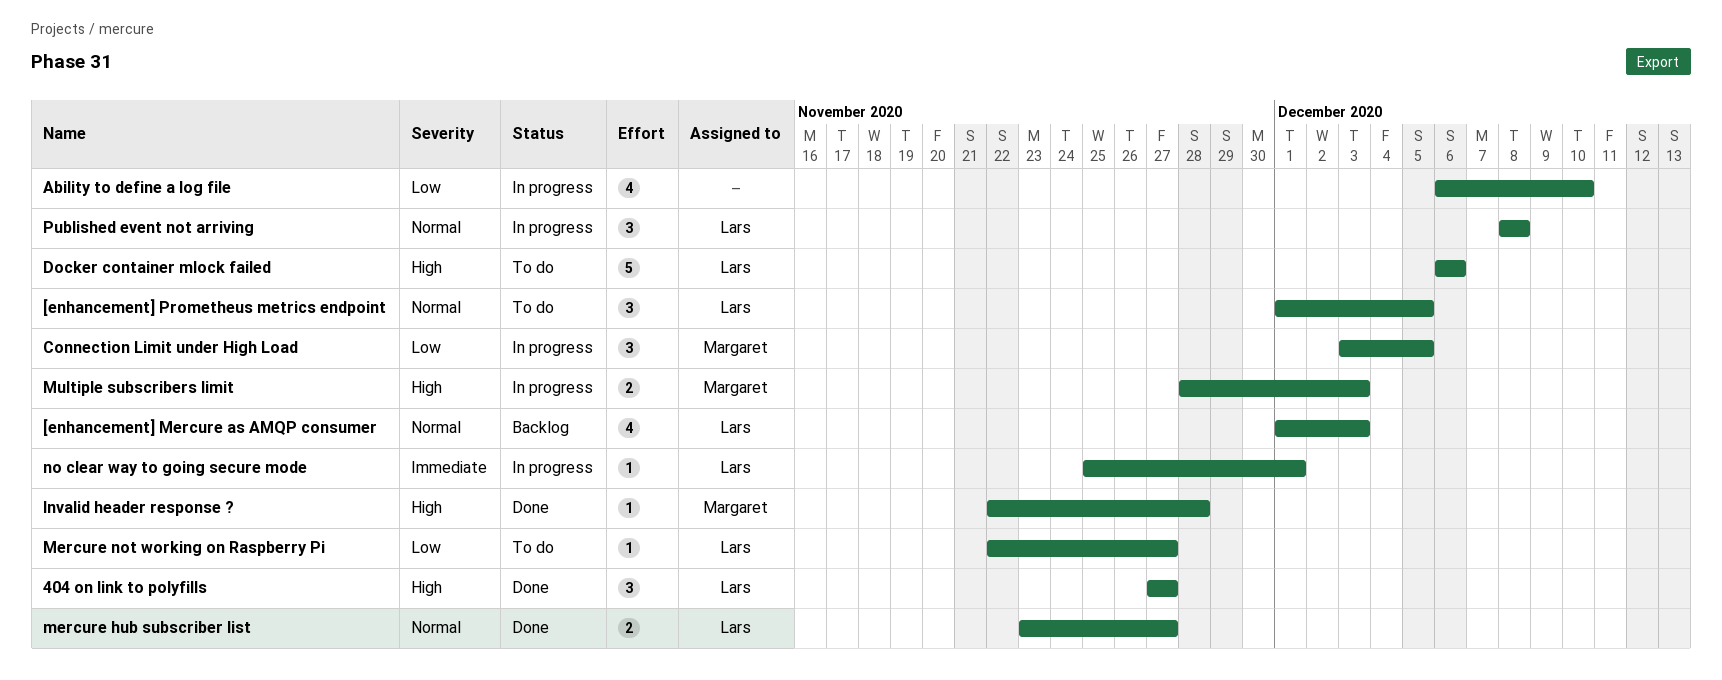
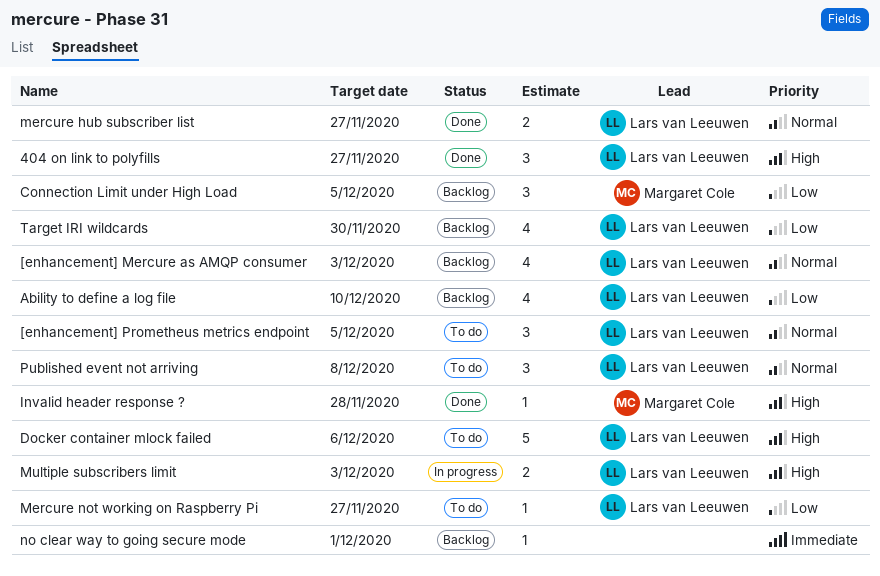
Ability to define a log file, status: In progress -> Backlog
Ability to define a log file, owner: none -> Lars van Leeuwen
Connection Limit under High Load, status: In progress -> Backlog
Multiple subscribers limit, owner: Margaret Cole -> Lars van Leeuwen
no clear way to going secure mode, status: In progress -> Backlog
no clear way to going secure mode, owner: Lars van Leeuwen -> none
Published event not arriving, status: In progress -> To do
Target IRI wildcards: none -> present

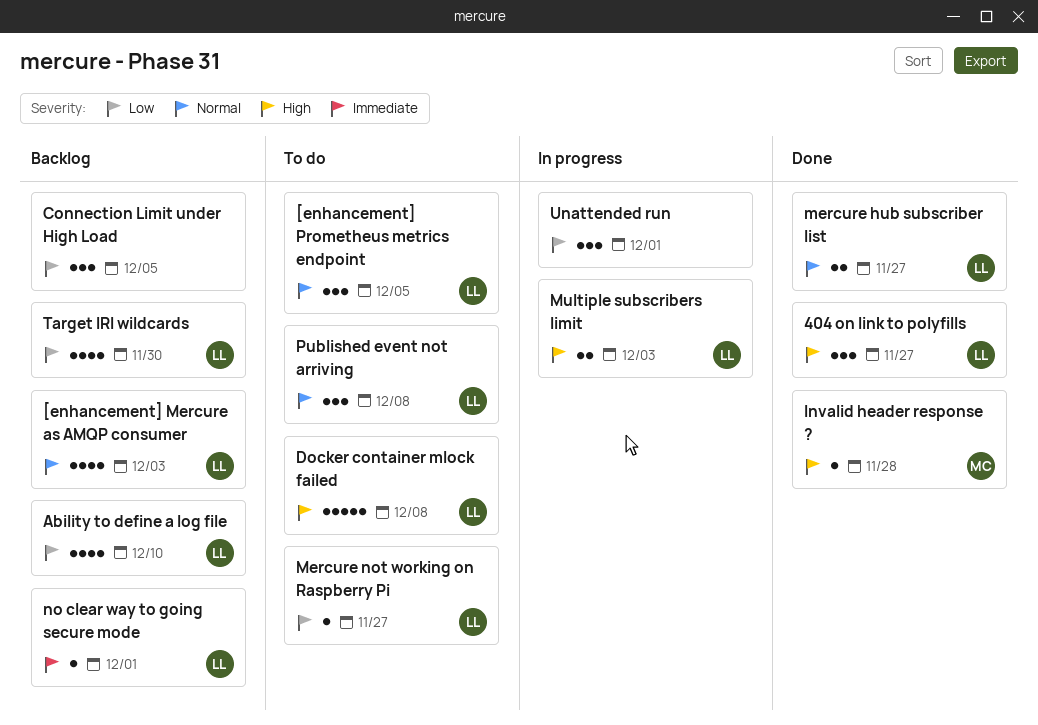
Connection Limit under High Load, owner: Margaret Cole -> none
Docker container mlock failed, due: Dec 6 -> Dec 8
no clear way to going secure mode, owner: none -> Lars van Leeuwen
Unattended run: none -> present

